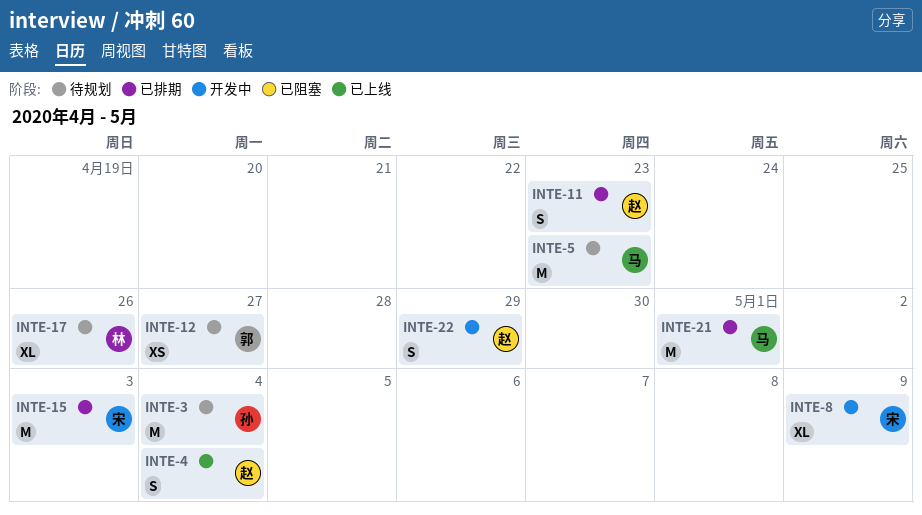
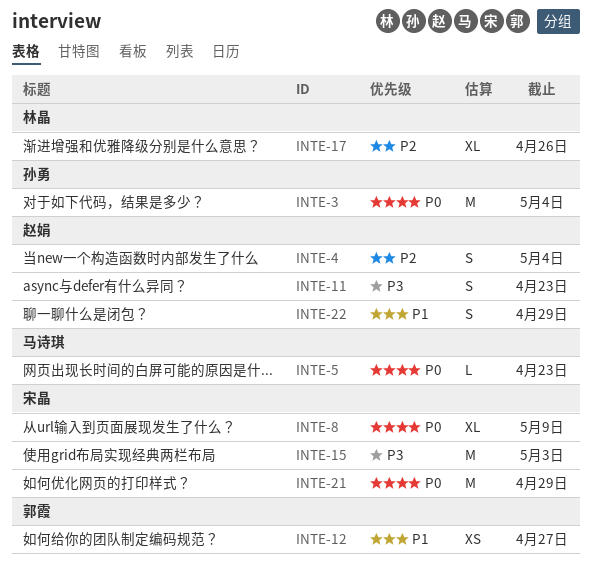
INTE-5, estimate: M -> L
INTE-21, owner: 马诗琪 -> 宋晶
INTE-21, due: May 1 -> Apr 29

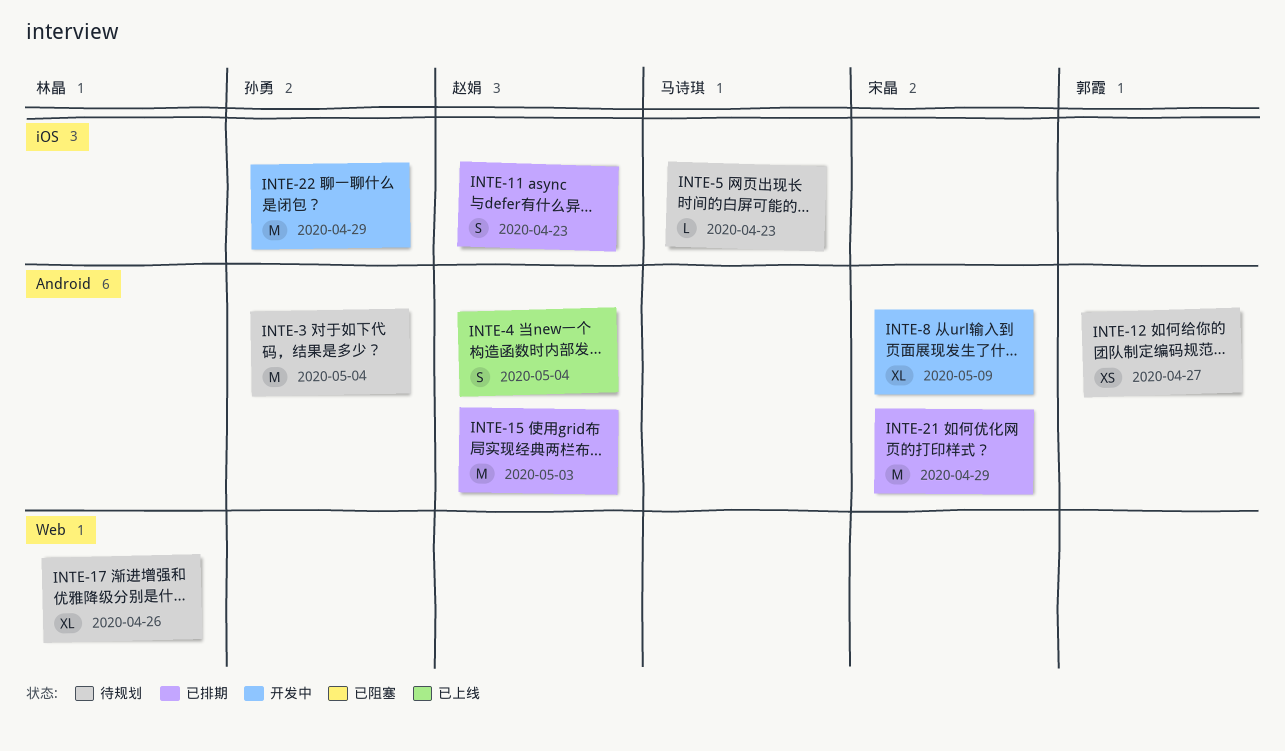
INTE-15, owner: 宋晶 -> 赵娟
INTE-22, owner: 赵娟 -> 孙勇
INTE-22, estimate: S -> M

